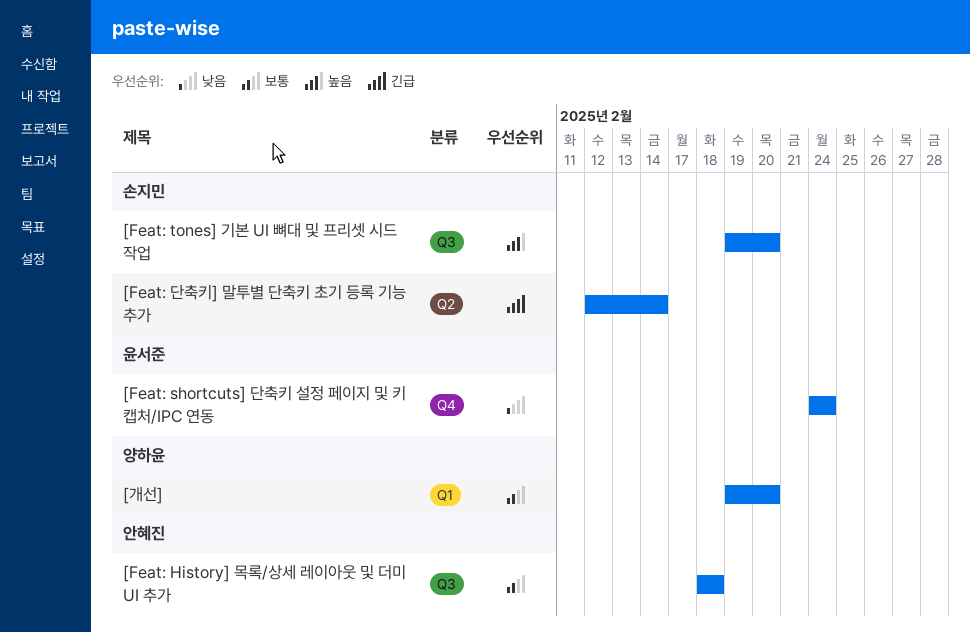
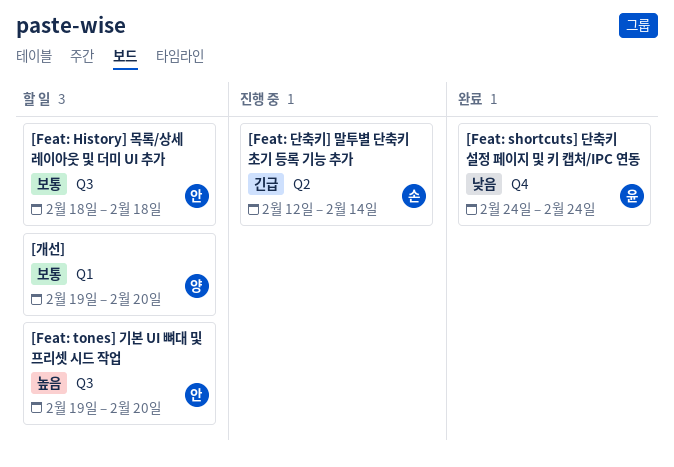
[Feat: tones] 기본 UI 뼈대 및 프리셋 시드 작업, owner: 손지민 -> 안혜진

